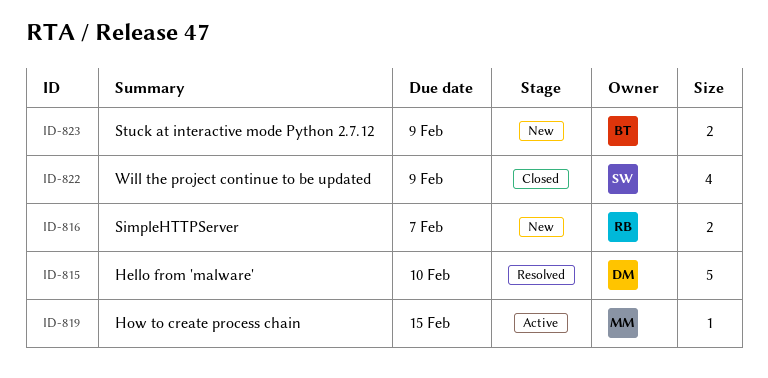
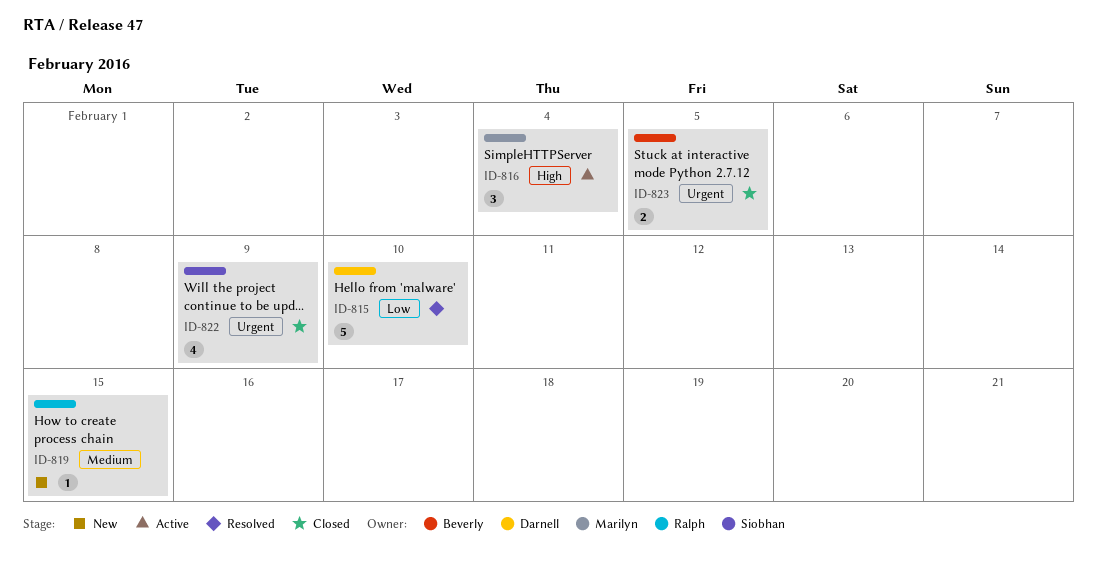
ID-816, status: New -> Active
ID-816, owner: Ralph -> Marilyn
ID-816, estimate: 2 -> 3
ID-816, due: Feb 7 -> Feb 4
ID-819, status: Active -> New
ID-819, owner: Marilyn -> Ralph
ID-823, status: New -> Closed
ID-823, due: Feb 9 -> Feb 5

